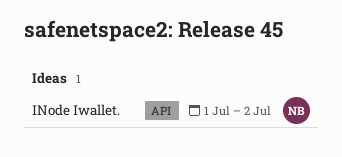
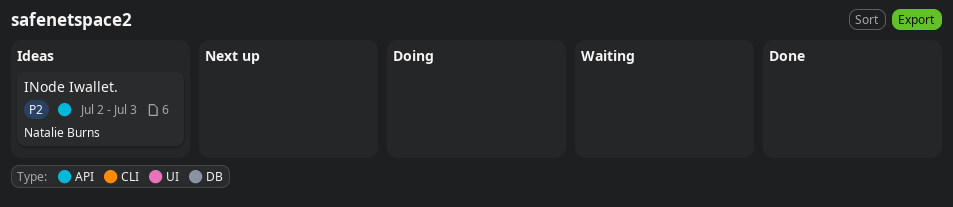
INode Iwallet., start: Jul 1 -> Jul 2
INode Iwallet., due: Jul 2 -> Jul 3

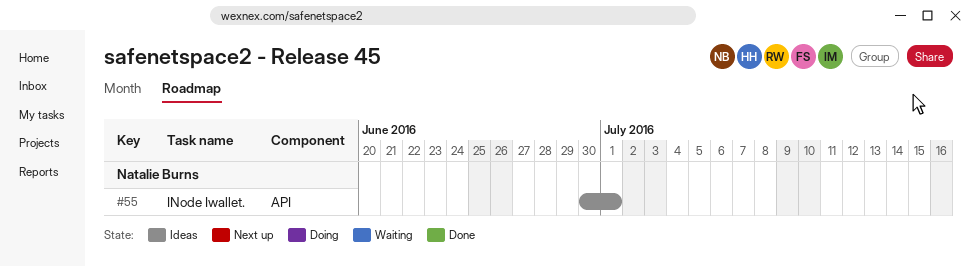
INode Iwallet., start: Jul 2 -> Jun 30
INode Iwallet., due: Jul 3 -> Jul 1

